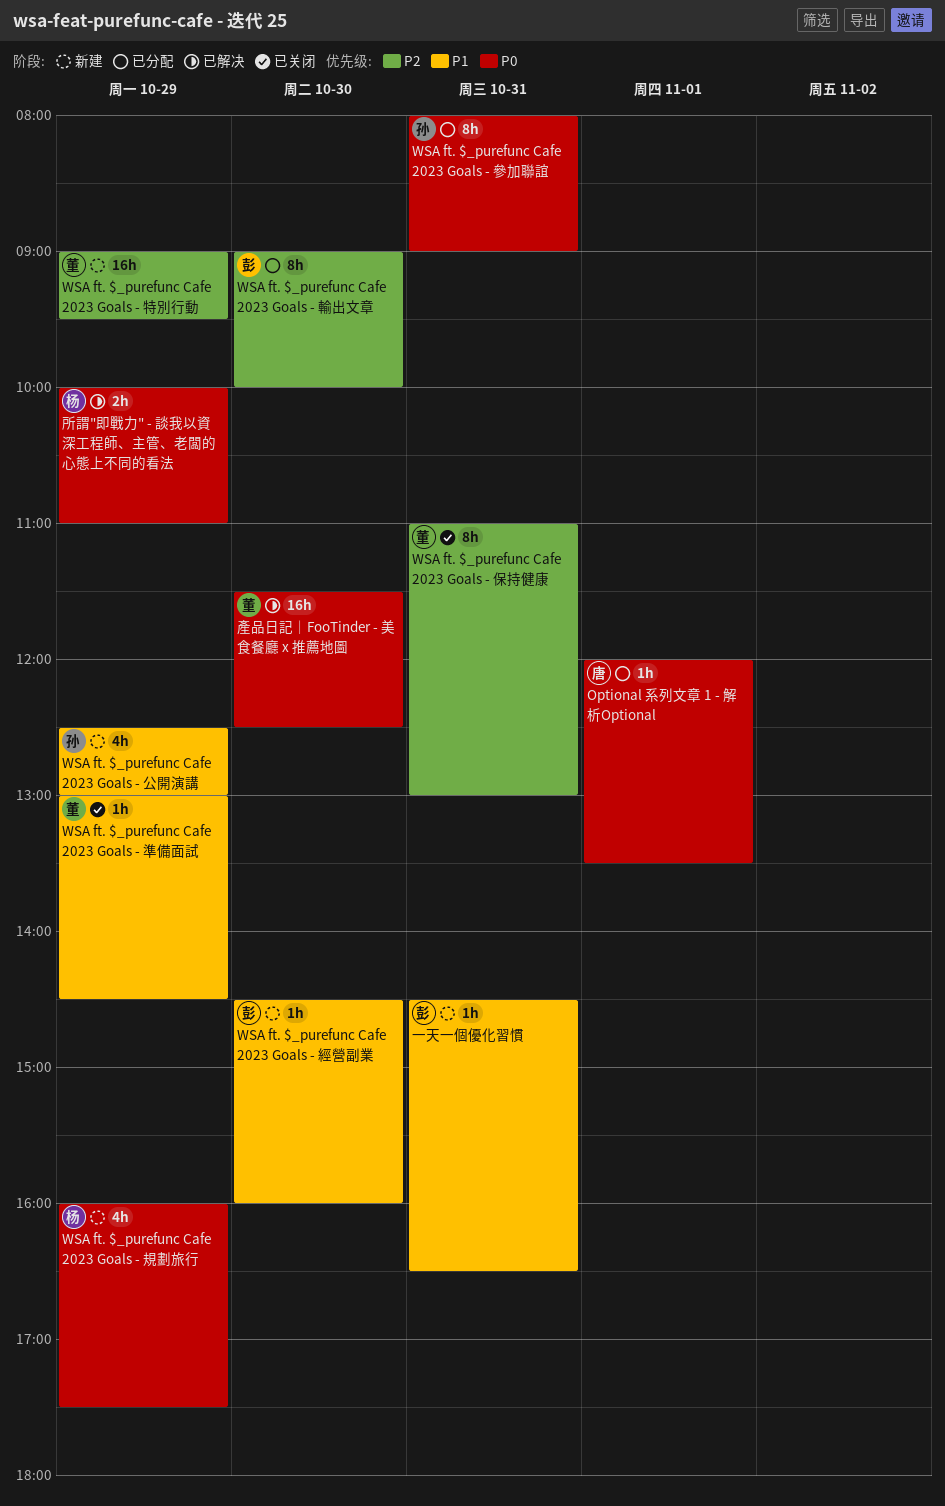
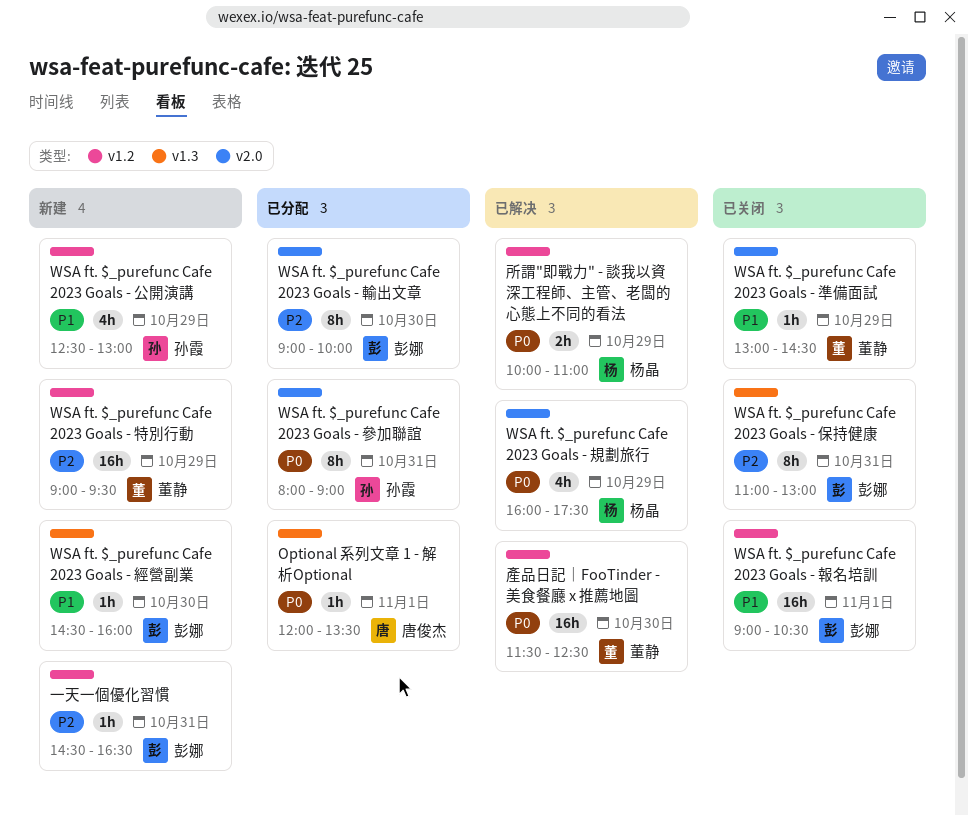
WSA ft. $_purefunc Cafe 2023 Goals - 保持健康, owner: 董静 -> 彭娜
WSA ft. $_purefunc Cafe 2023 Goals - 報名培訓: none -> present
WSA ft. $_purefunc Cafe 2023 Goals - 規劃旅行, status: 新建 -> 已解决
一天一個優化習慣, priority: P1 -> P2

